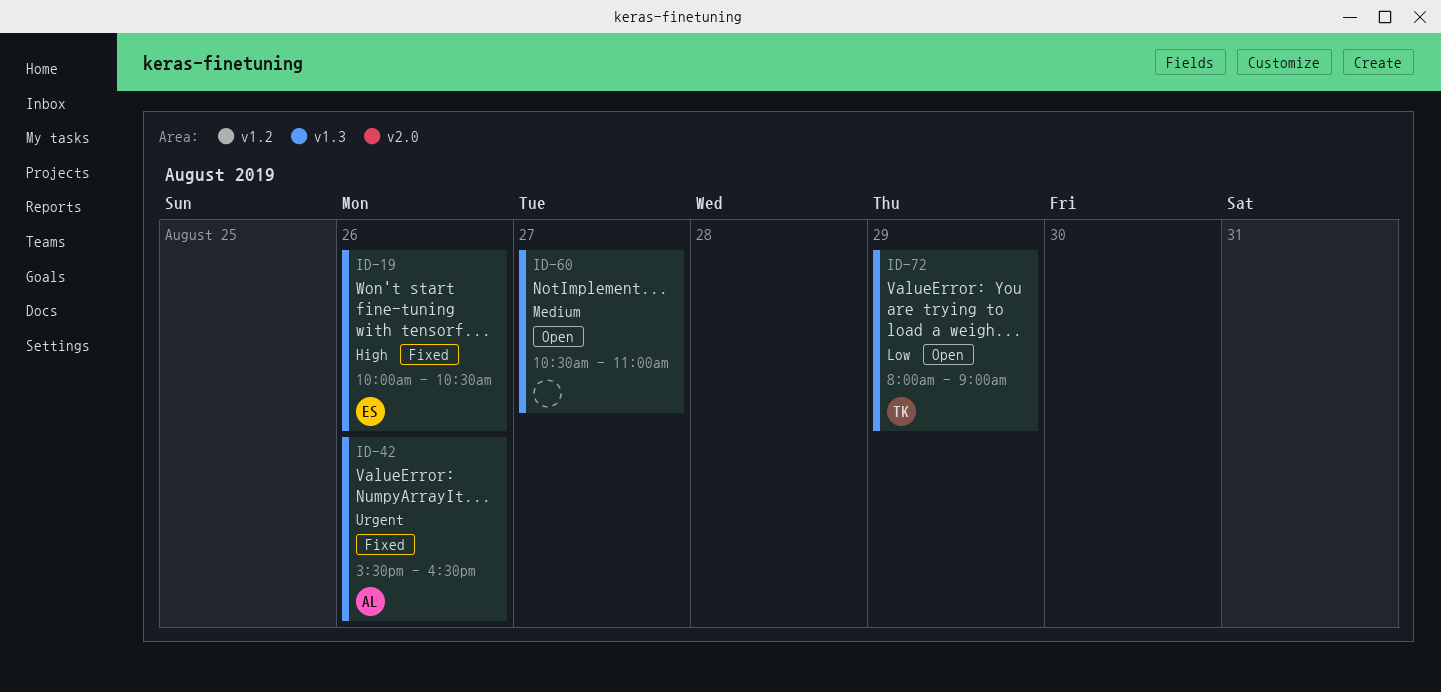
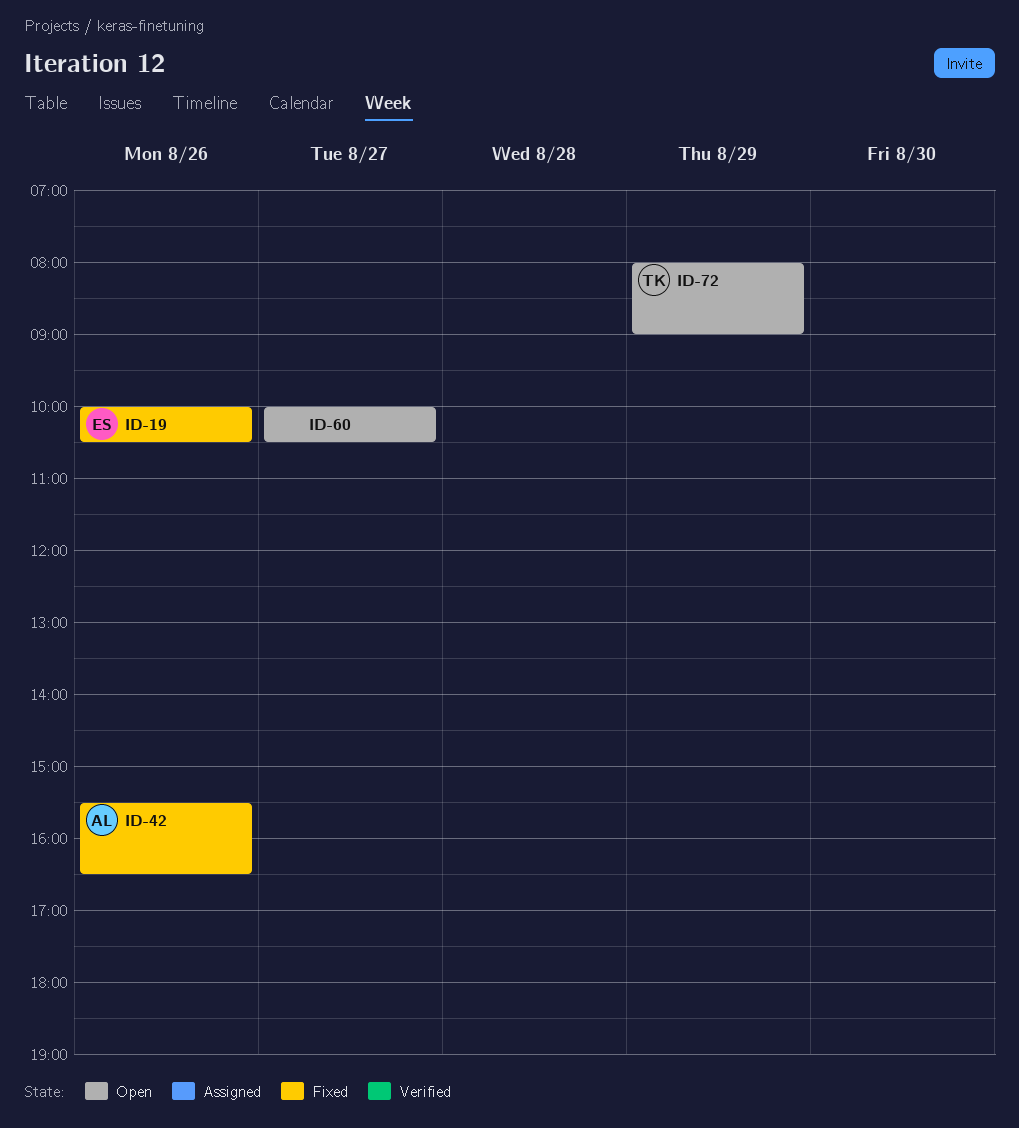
ID-60, begins: 10:30 -> 10:00
ID-60, ends: 11:00 -> 10:30

